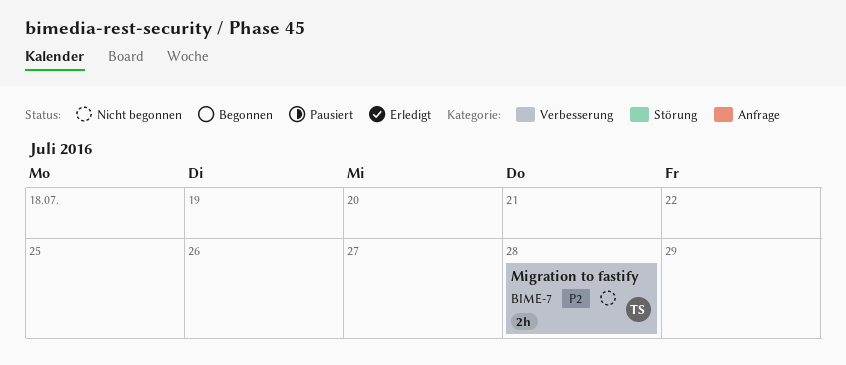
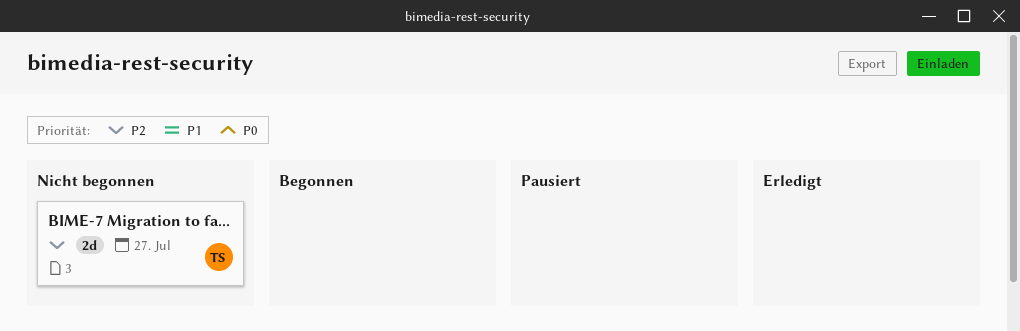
BIME-7, estimate: 2h -> 2d
BIME-7, due: Jul 28 -> Jul 27

